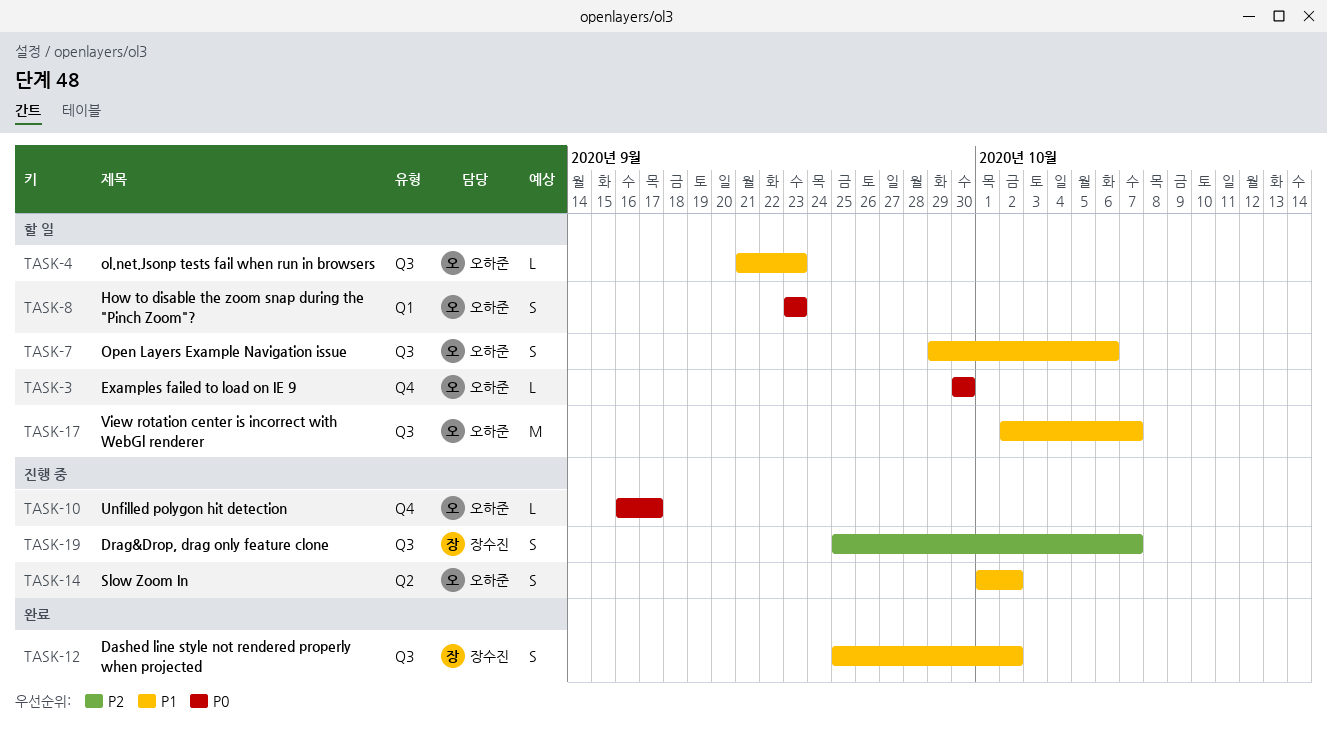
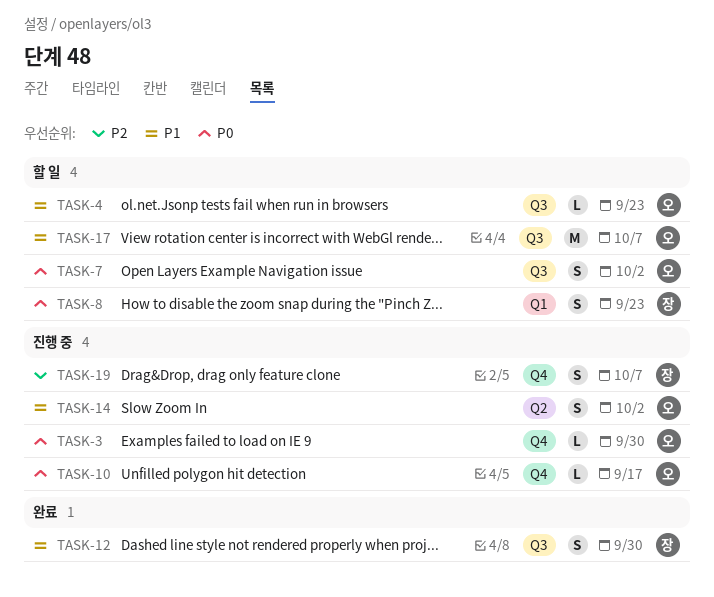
TASK-3, status: 할 일 -> 진행 중
TASK-7, priority: P1 -> P0
TASK-7, due: Oct 6 -> Oct 2
TASK-8, owner: 오하준 -> 장수진
TASK-12, due: Oct 2 -> Sep 30
TASK-19, label: Q3 -> Q4

